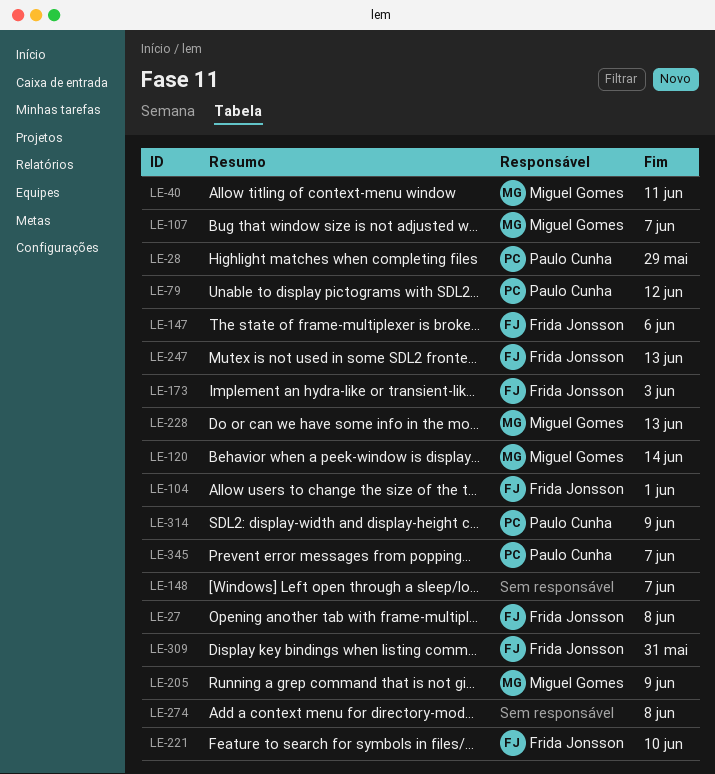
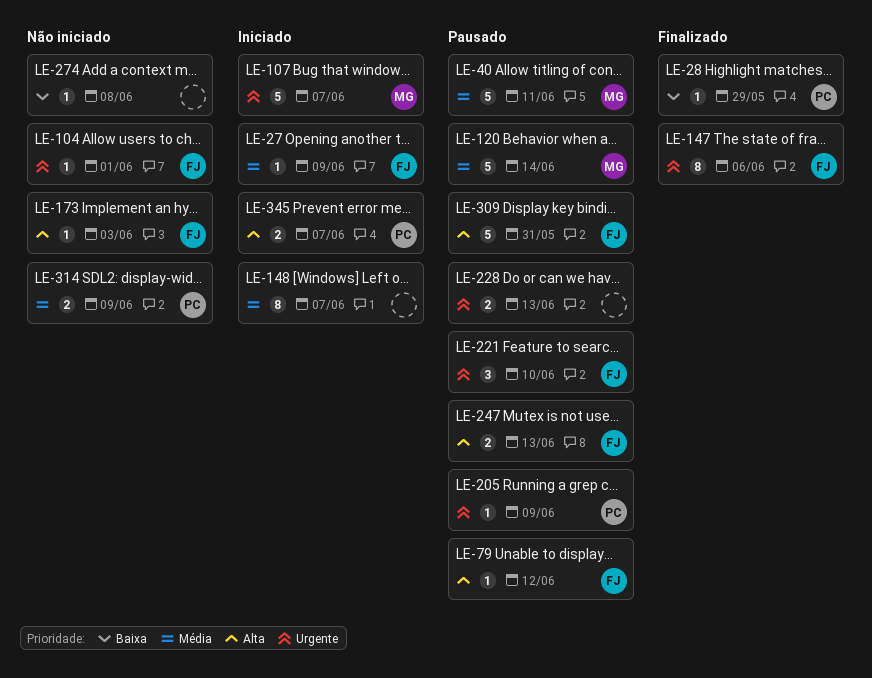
LE-27, due: Jun 8 -> Jun 9
LE-79, owner: Paulo Cunha -> Frida Jonsson
LE-205, owner: Miguel Gomes -> Paulo Cunha
LE-228, owner: Miguel Gomes -> none

